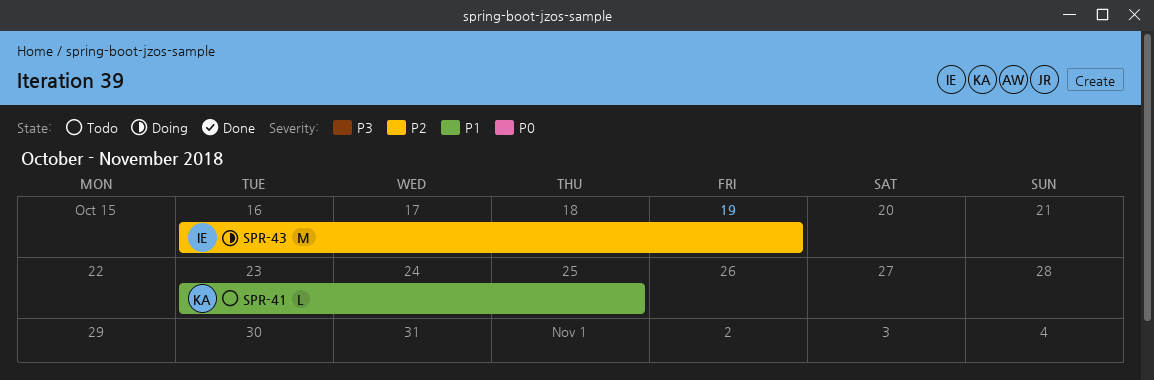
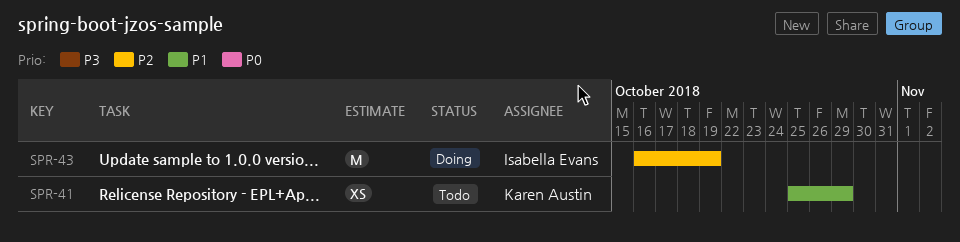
SPR-41, estimate: L -> XS
SPR-41, start: Oct 23 -> Oct 25
SPR-41, due: Oct 25 -> Oct 29

